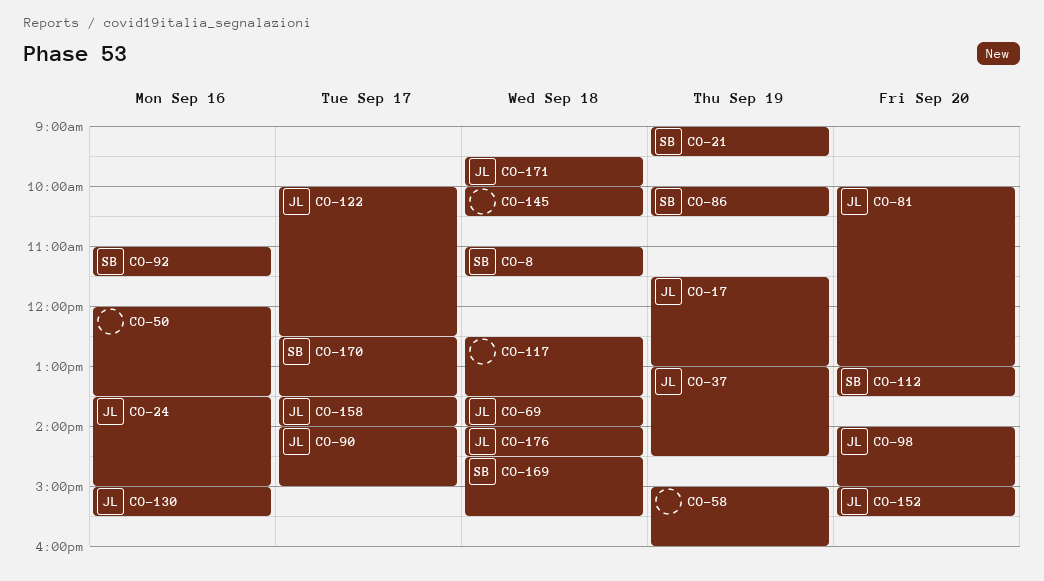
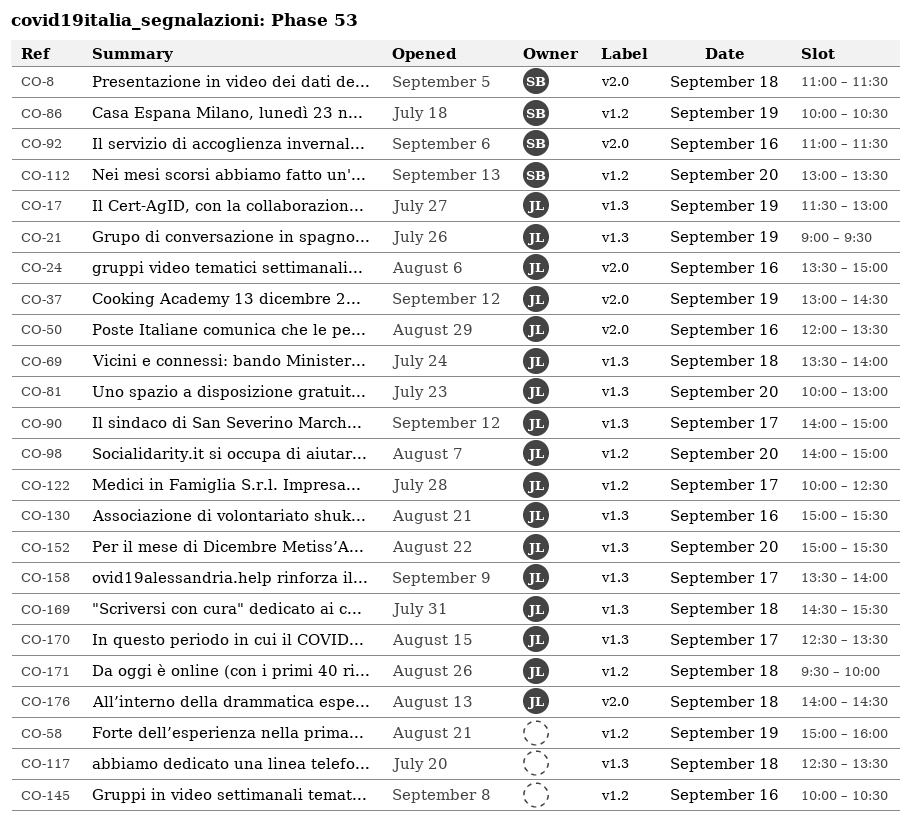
CO-21, owner: SB -> JL
CO-50, owner: none -> JL
CO-145, day: Sep 18 -> Sep 16
CO-169, owner: SB -> JL
CO-170, owner: SB -> JL

